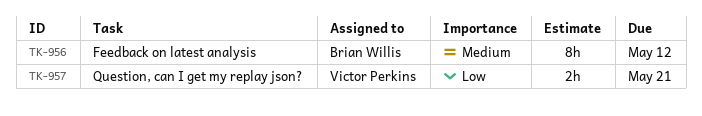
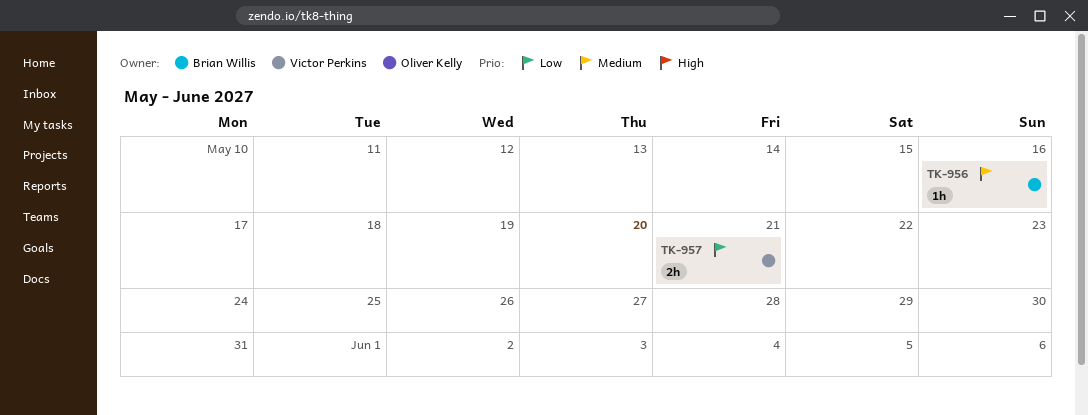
TK-956, estimate: 8h -> 1h
TK-956, due: May 12 -> May 16

